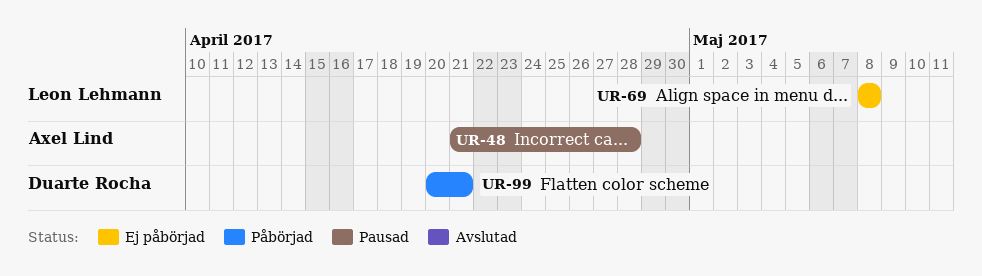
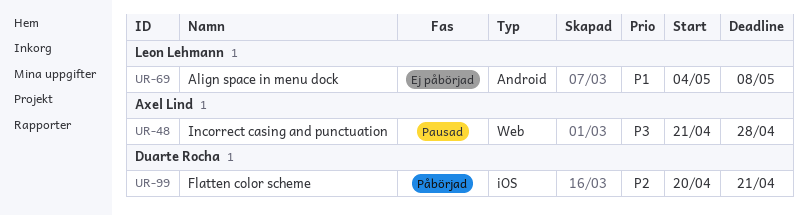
UR-69, start: May 8 -> May 4

